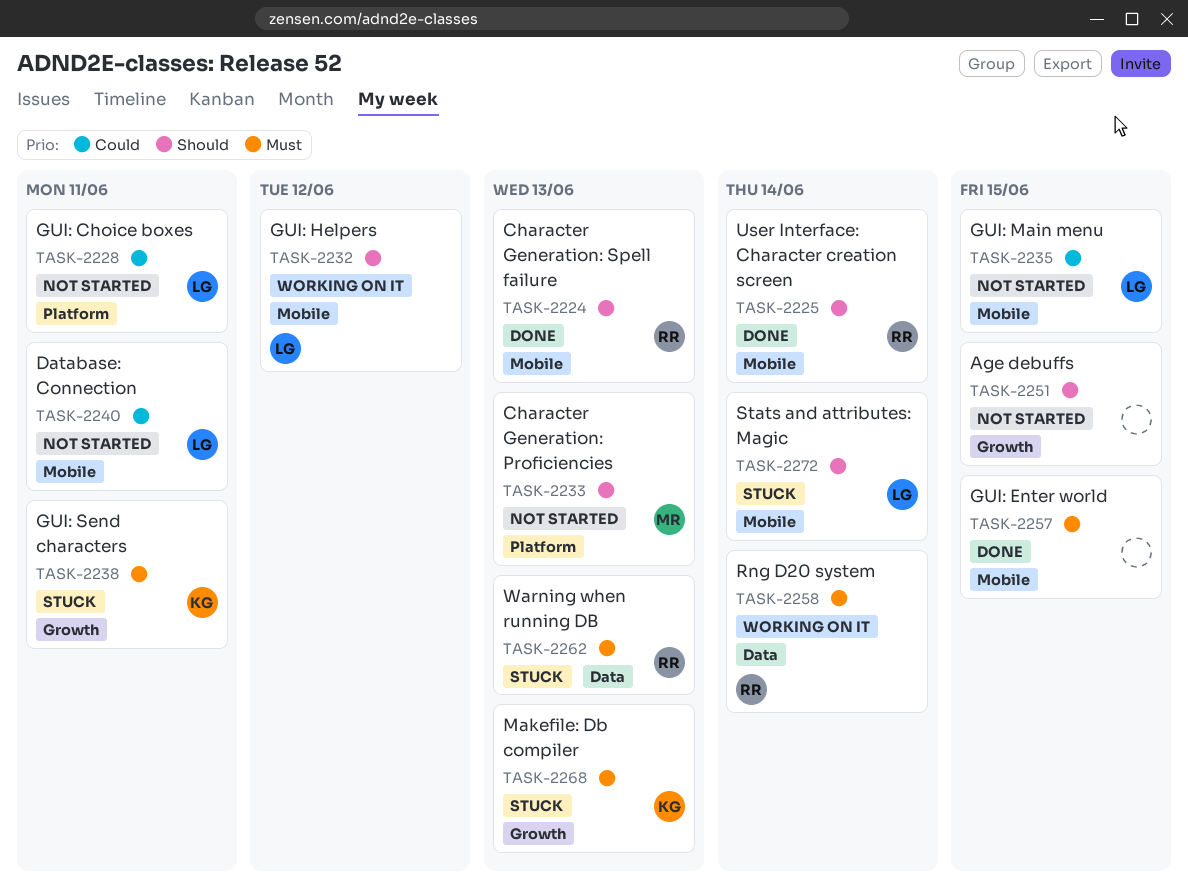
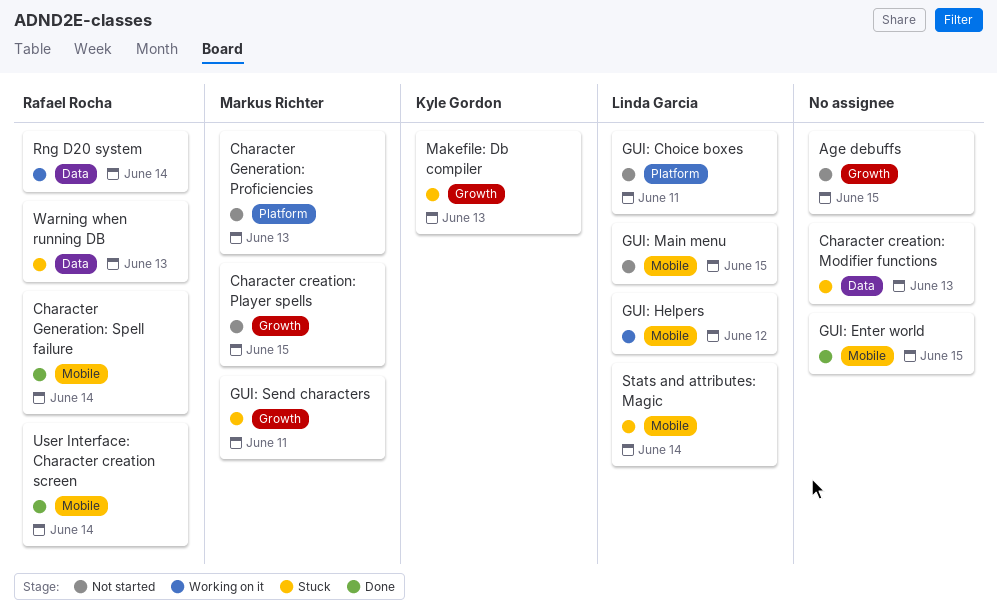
Character creation: Modifier functions: none -> present
Character creation: Player spells: none -> present
Character Generation: Spell failure, due: Jun 13 -> Jun 14
Database: Connection: present -> none
GUI: Send characters, owner: Kyle Gordon -> Markus Richter

